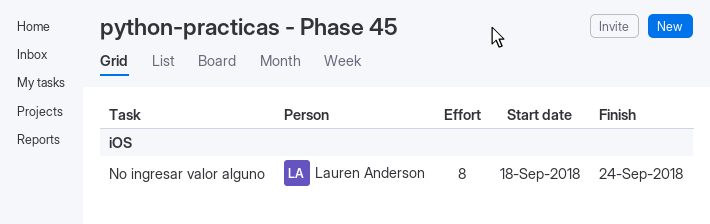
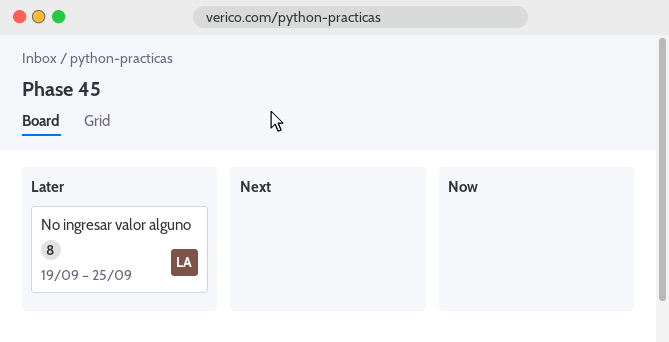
No ingresar valor alguno, start: Sep 18 -> Sep 19
No ingresar valor alguno, due: Sep 24 -> Sep 25

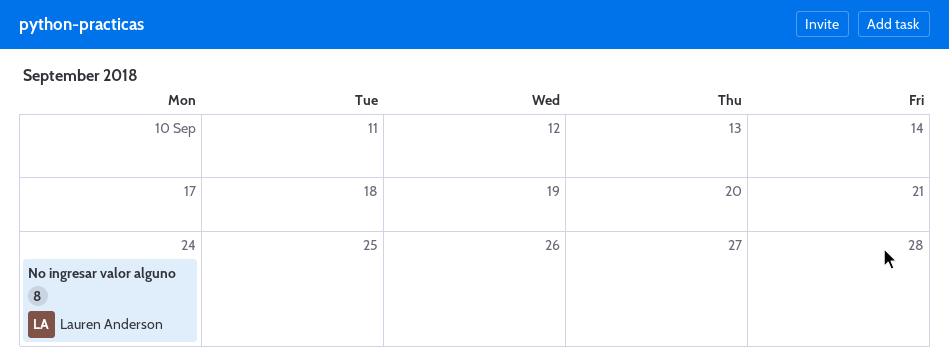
No ingresar valor alguno, due: Sep 25 -> Sep 24

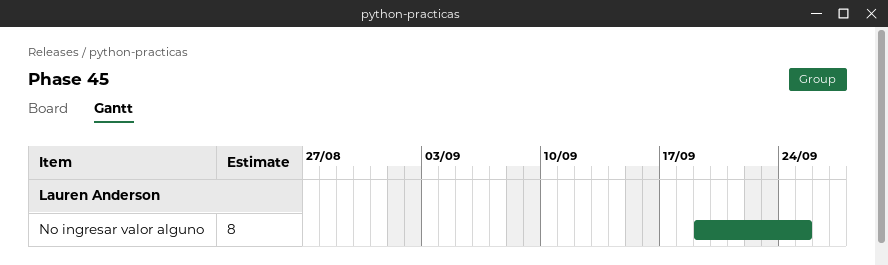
No ingresar valor alguno, due: Sep 24 -> Sep 25

